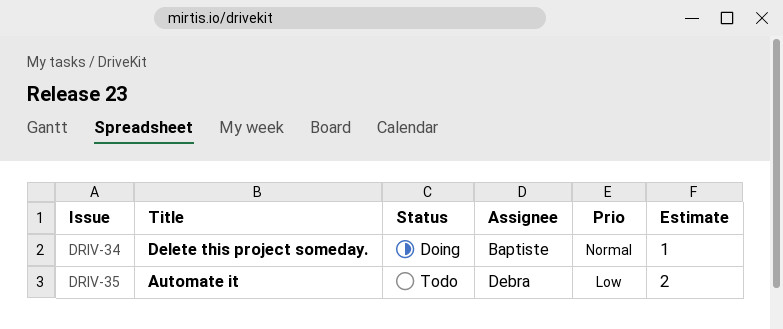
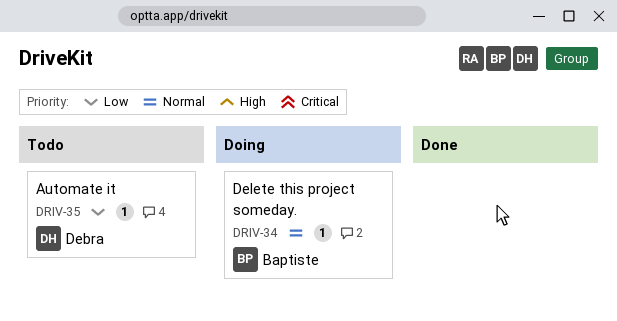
DRIV-35, estimate: 2 -> 1

